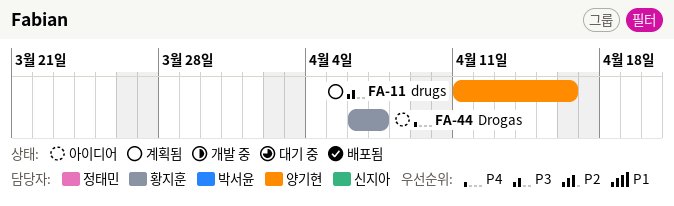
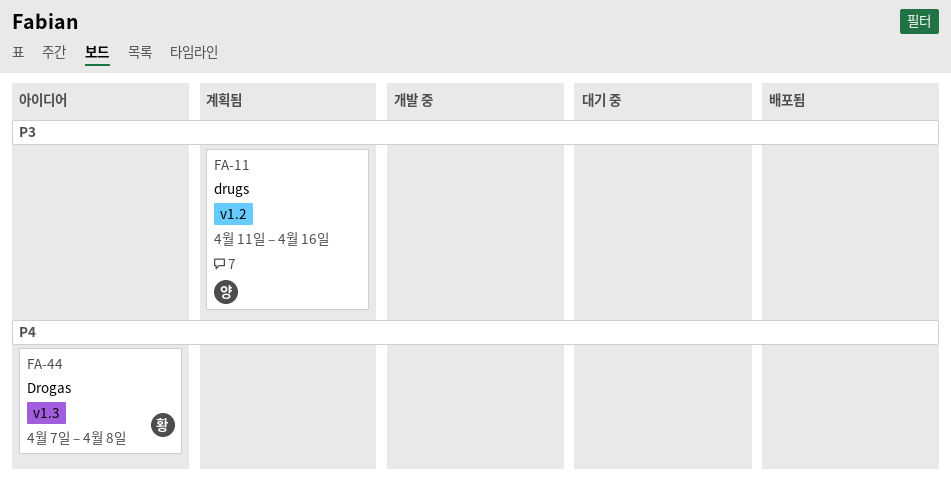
FA-44, start: Apr 6 -> Apr 7
FA-44, due: Apr 7 -> Apr 8

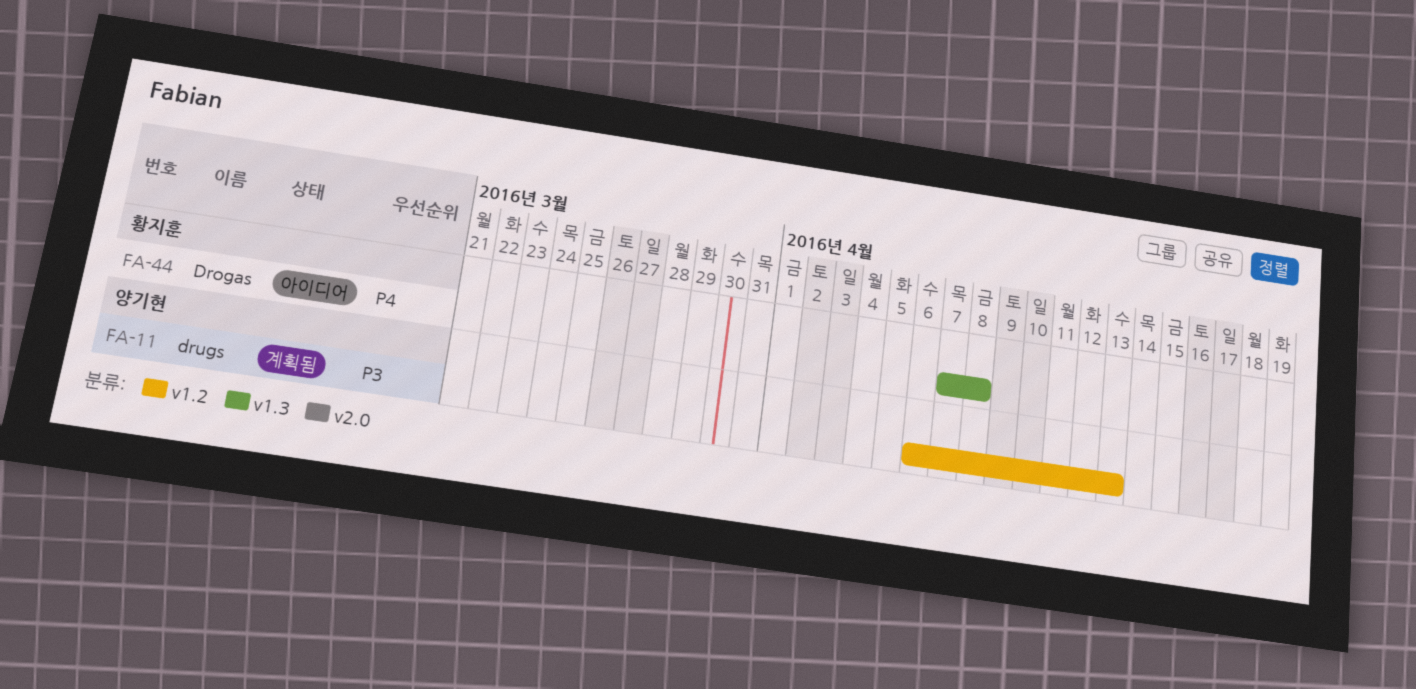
FA-11, start: Apr 11 -> Apr 6
FA-11, due: Apr 16 -> Apr 13

